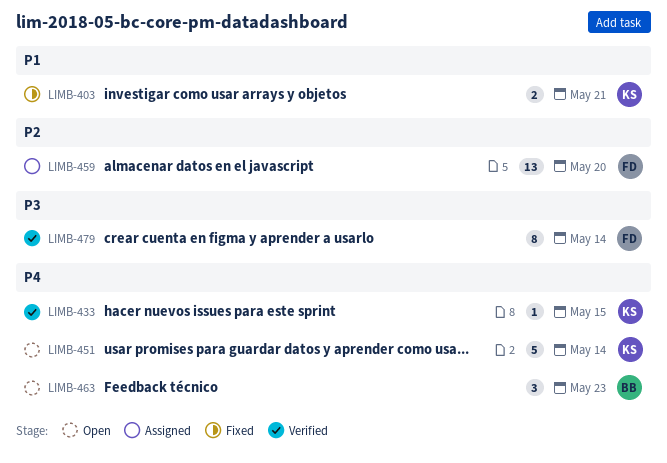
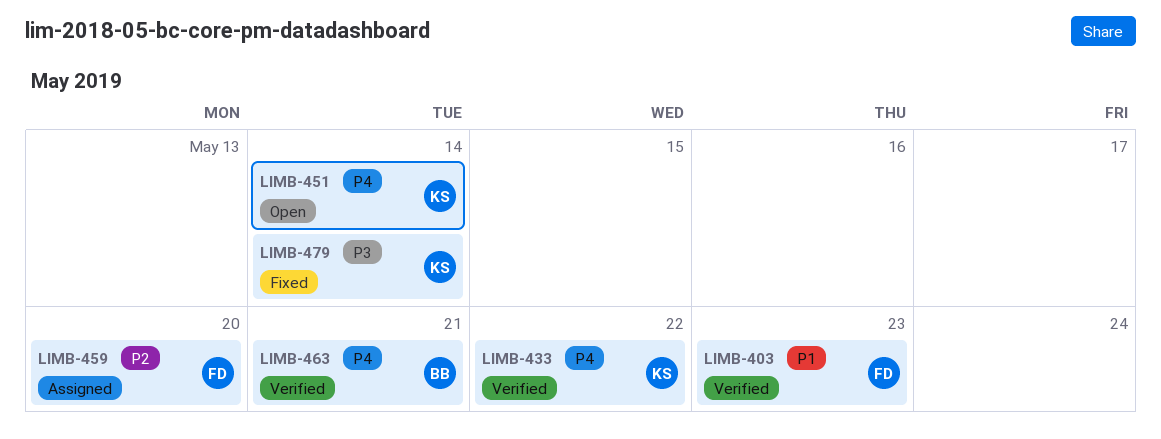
LIMB-403, status: Fixed -> Verified
LIMB-403, owner: KS -> FD
LIMB-403, due: May 21 -> May 23
LIMB-433, due: May 15 -> May 22
LIMB-463, status: Open -> Verified
LIMB-463, due: May 23 -> May 21
LIMB-479, status: Verified -> Fixed
LIMB-479, owner: FD -> KS

